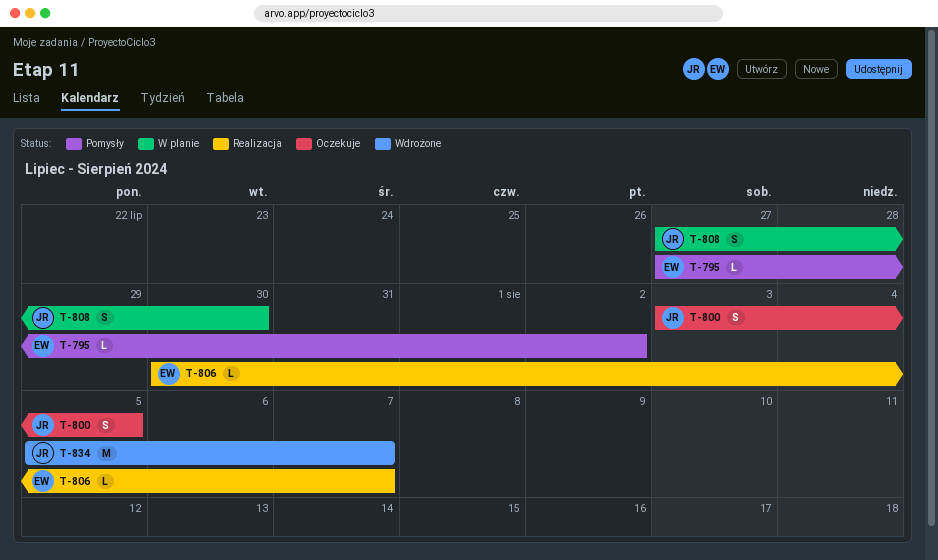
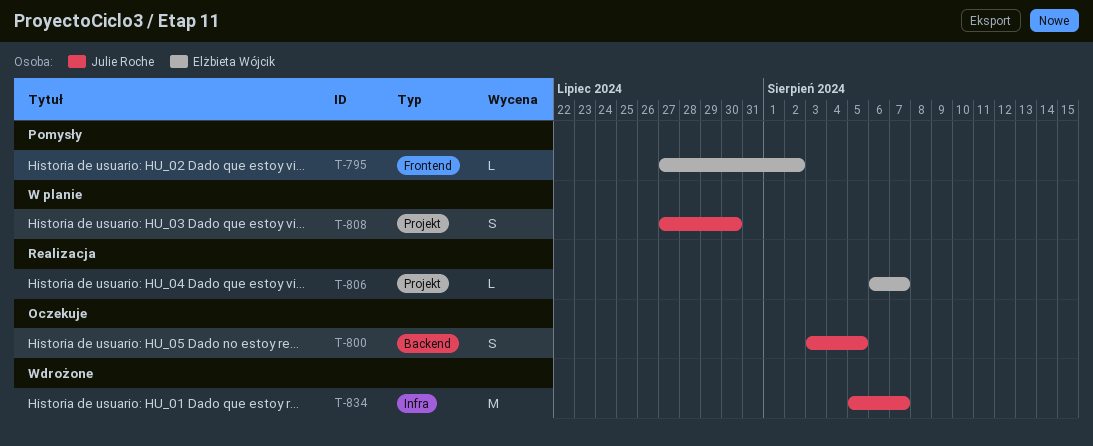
T-806, start: Jul 30 -> Aug 6

